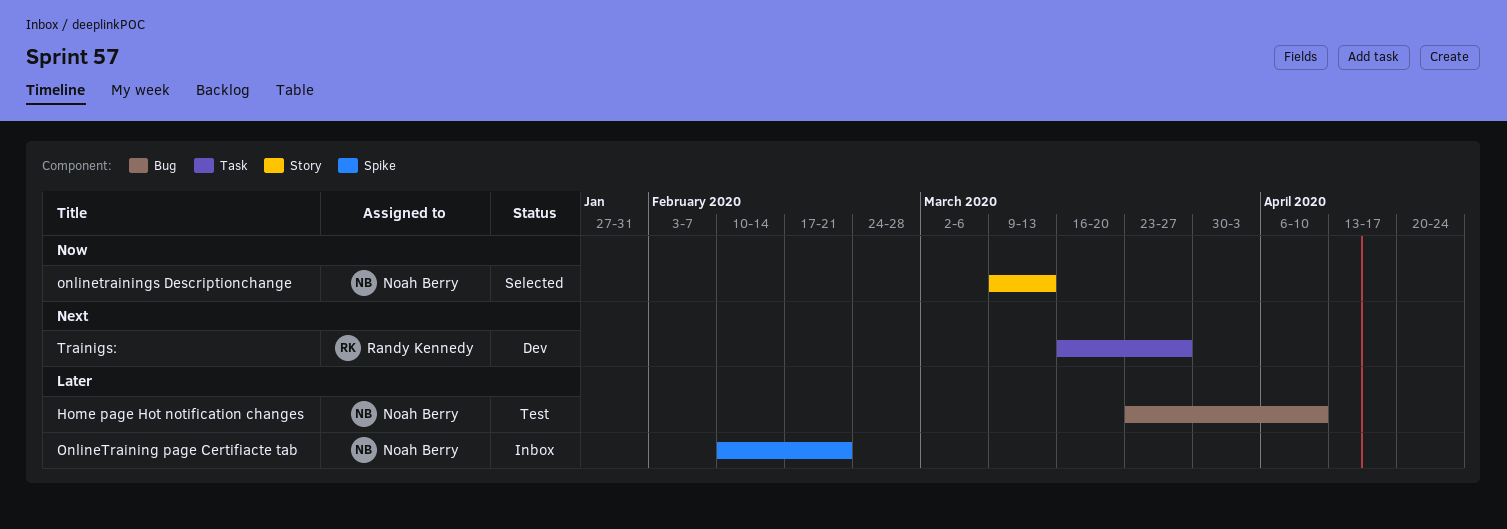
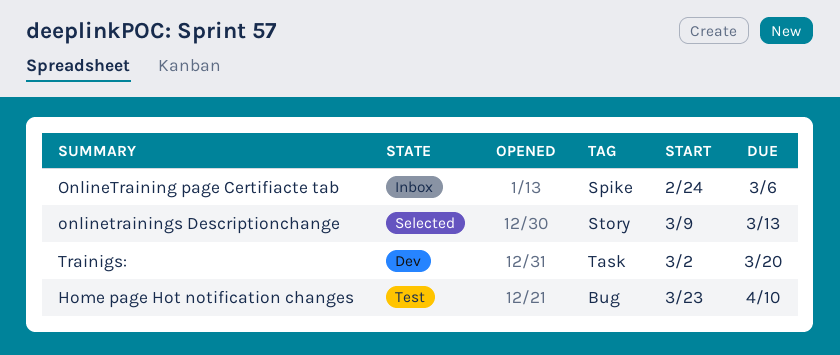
OnlineTraining page Certifiacte tab, start: Feb 10 -> Feb 24
OnlineTraining page Certifiacte tab, due: Feb 21 -> Mar 6
Trainigs:, start: Mar 16 -> Mar 2
Trainigs:, due: Mar 27 -> Mar 20

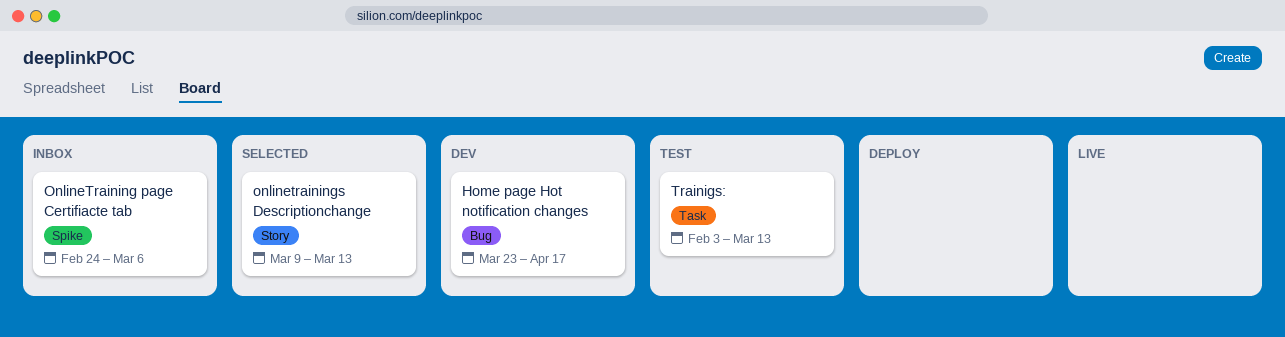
Home page Hot notification changes, status: Test -> Dev
Home page Hot notification changes, due: Apr 10 -> Apr 17
Trainigs:, status: Dev -> Test
Trainigs:, start: Mar 2 -> Feb 3
Trainigs:, due: Mar 20 -> Mar 13

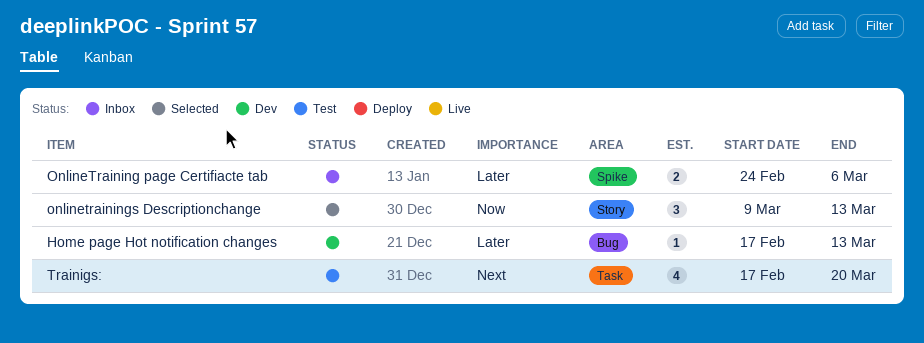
Home page Hot notification changes, start: Mar 23 -> Feb 17
Home page Hot notification changes, due: Apr 17 -> Mar 13
Trainigs:, start: Feb 3 -> Feb 17
Trainigs:, due: Mar 13 -> Mar 20

